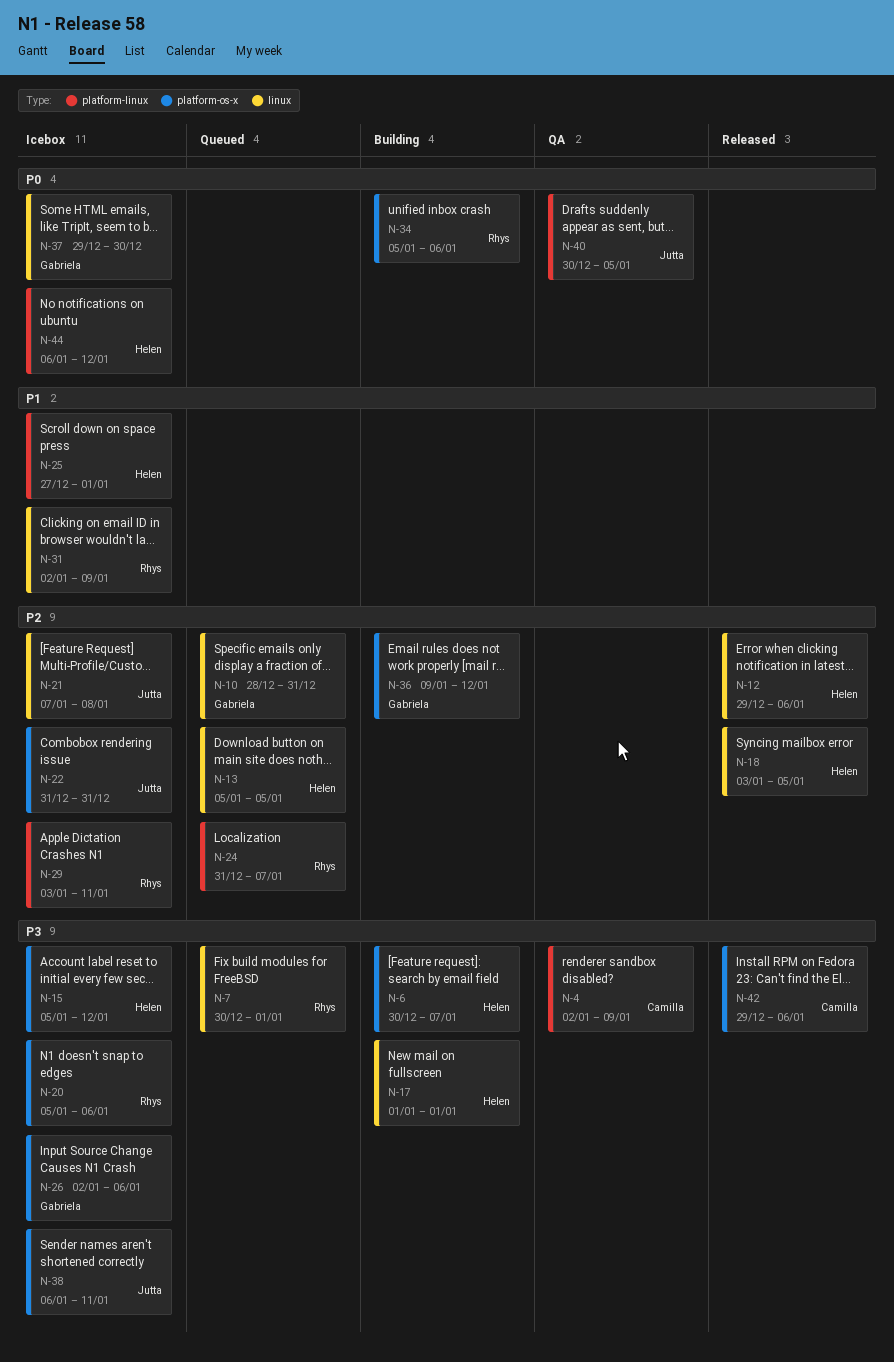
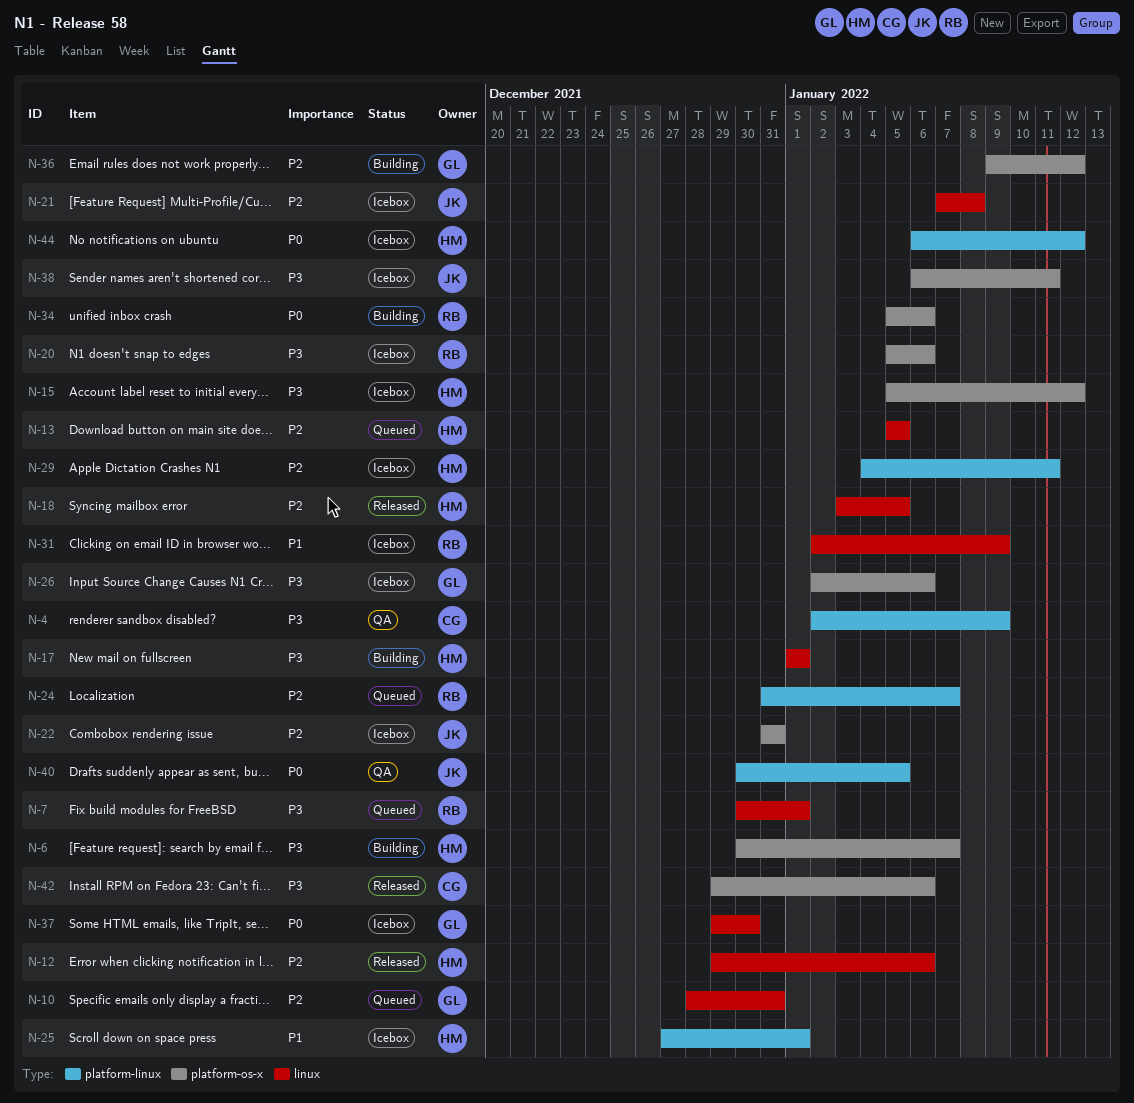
N-29, owner: Rhys -> Helen
N-29, start: Jan 3 -> Jan 4

